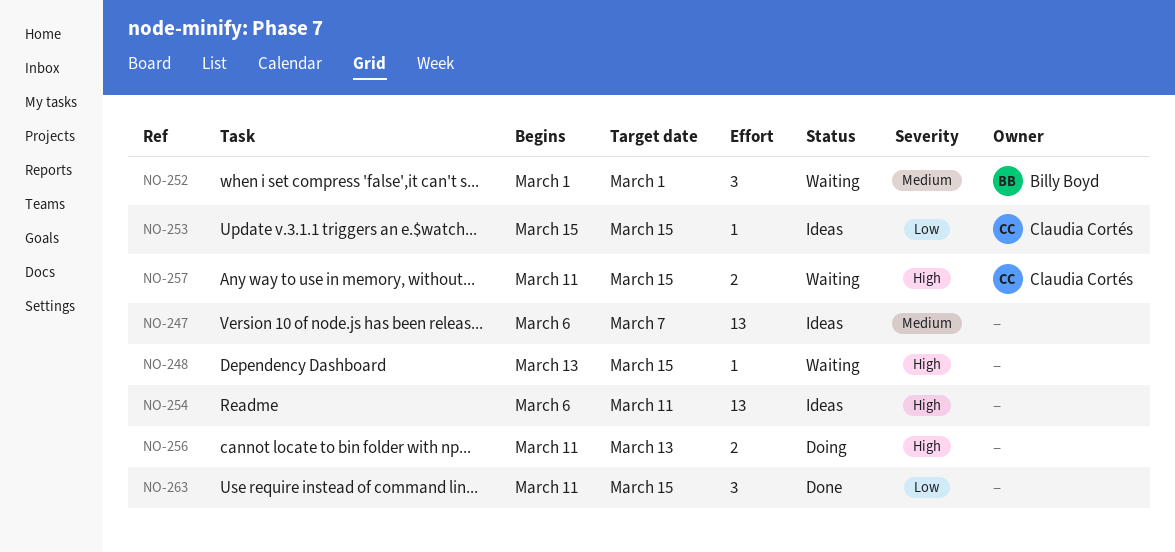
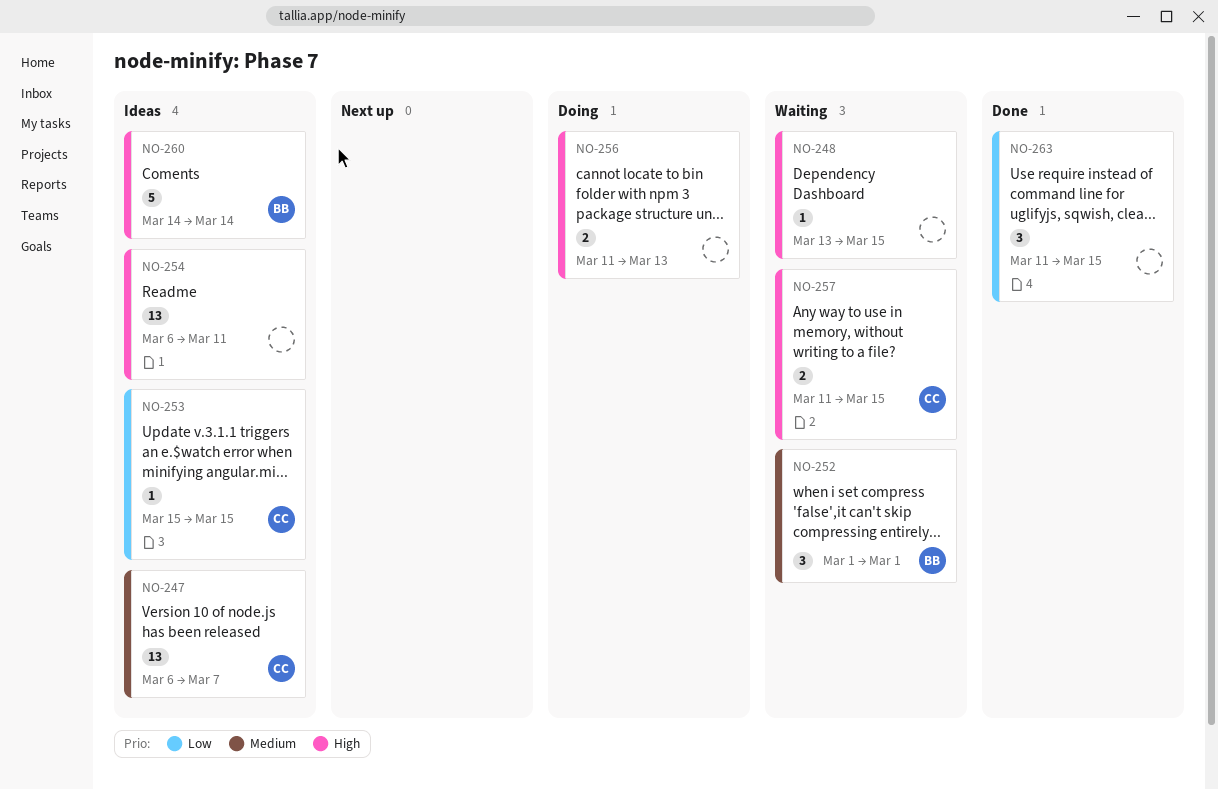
NO-247, owner: none -> Claudia Cortés
NO-260: none -> present

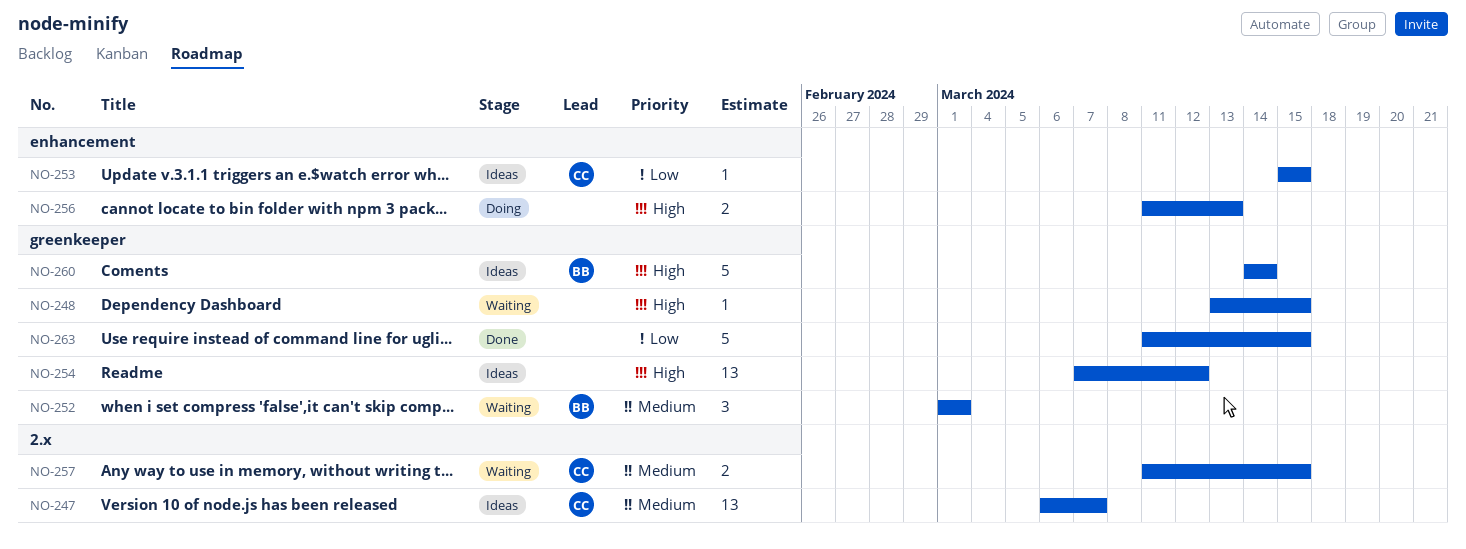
NO-254, start: Mar 6 -> Mar 7
NO-254, due: Mar 11 -> Mar 12
NO-257, priority: High -> Medium
NO-263, estimate: 3 -> 5

